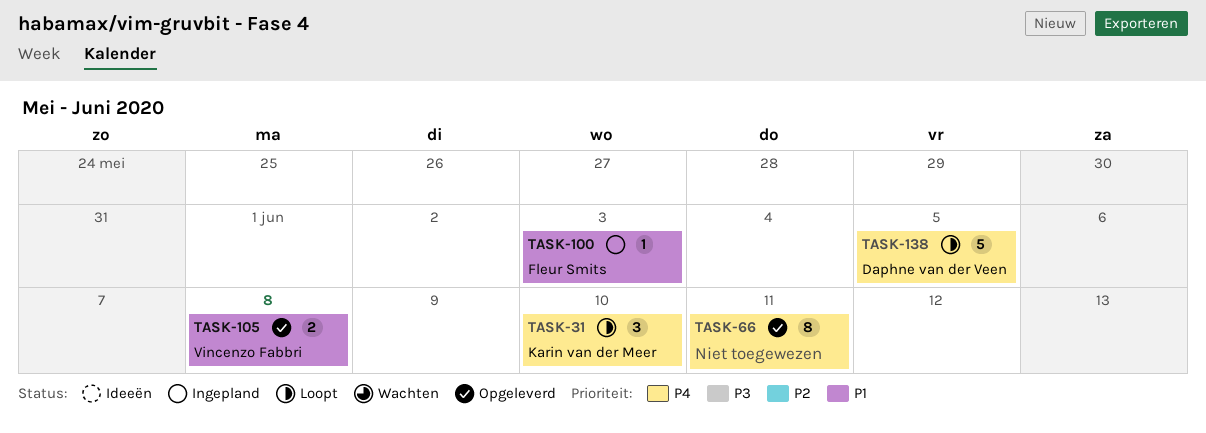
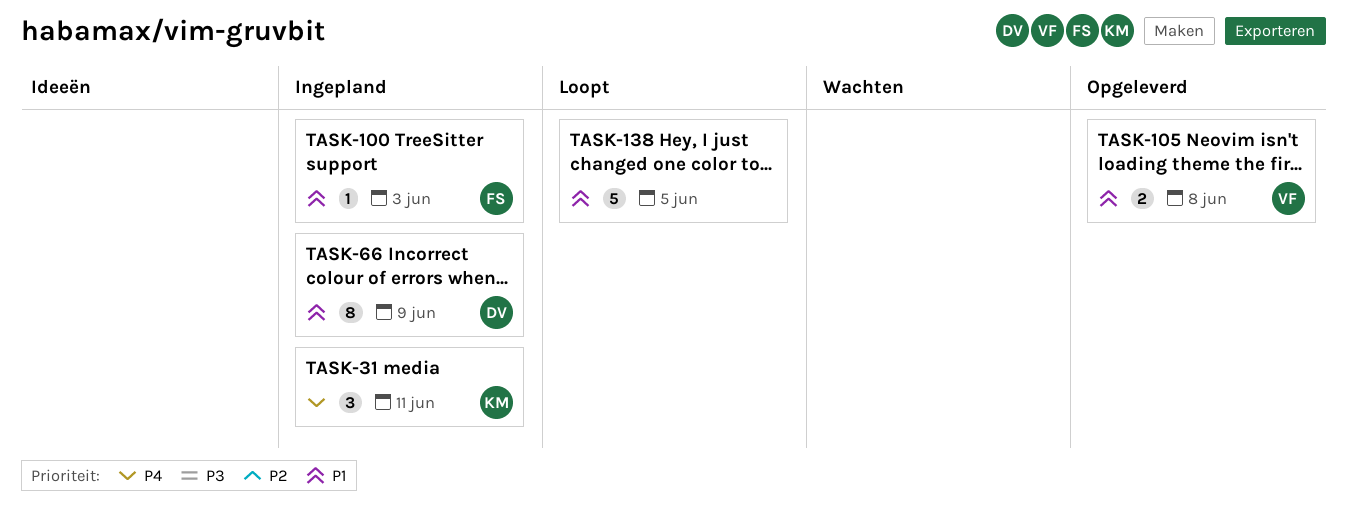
TASK-31, status: Loopt -> Ingepland
TASK-31, due: Jun 10 -> Jun 11
TASK-66, status: Opgeleverd -> Ingepland
TASK-66, owner: none -> Daphne van der Veen
TASK-66, priority: P4 -> P1
TASK-66, due: Jun 11 -> Jun 9
TASK-138, owner: Daphne van der Veen -> none
TASK-138, priority: P4 -> P1

